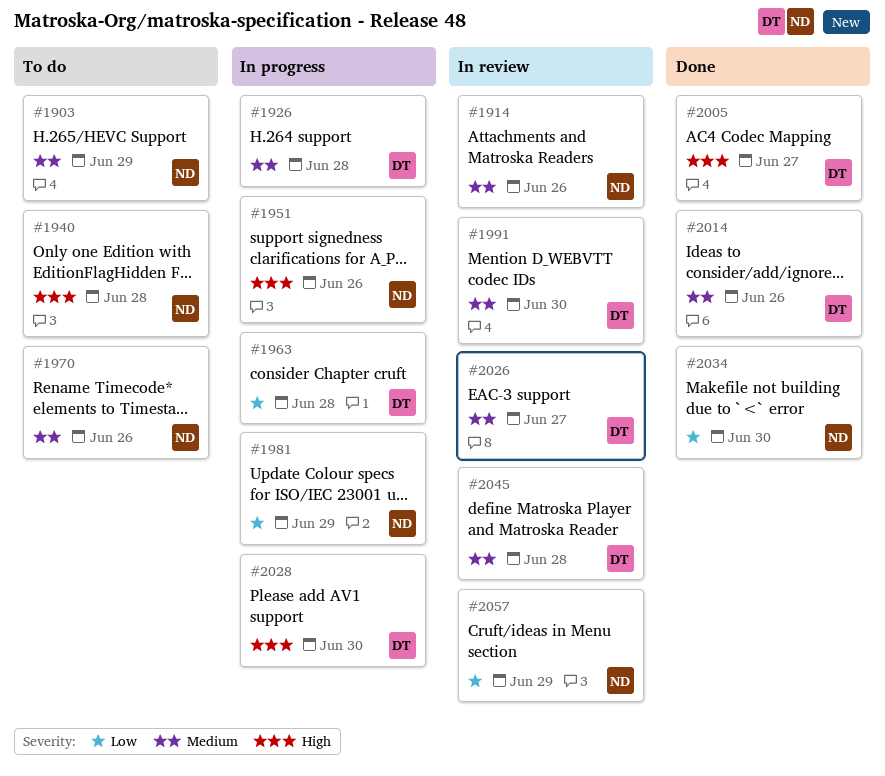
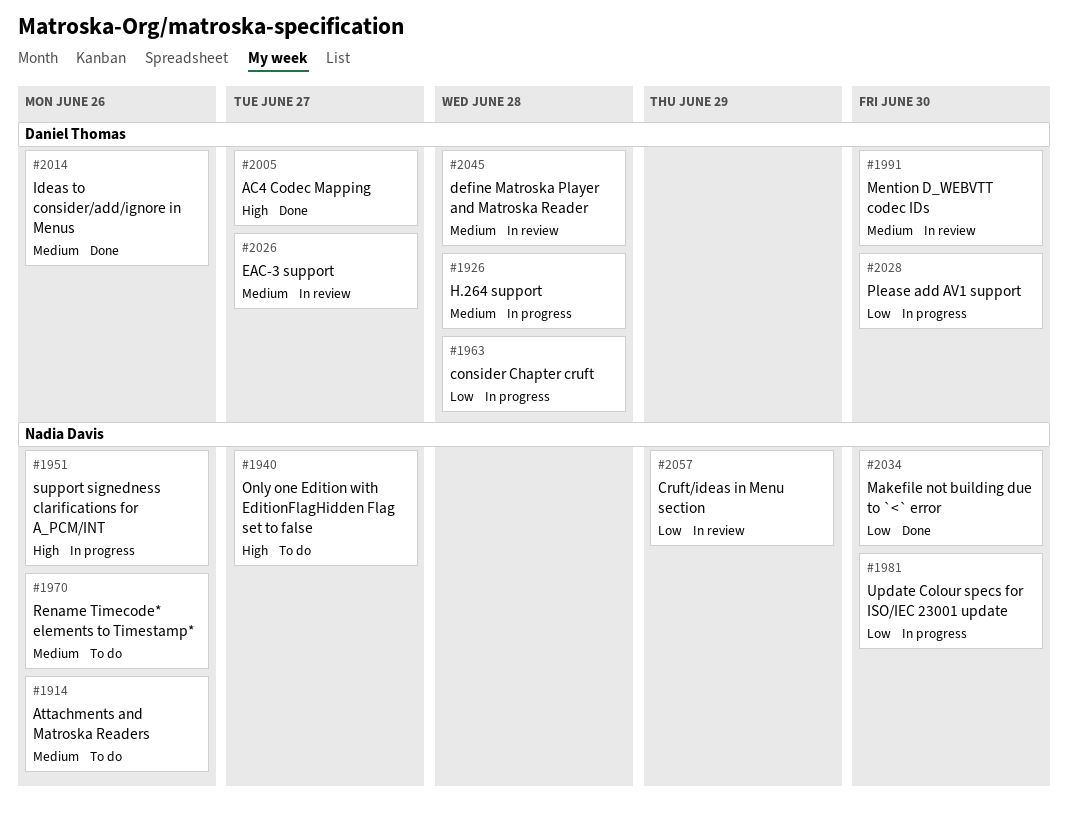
#1903: present -> none
#1914, status: In review -> To do
#1940, due: Jun 28 -> Jun 27
#1981, due: Jun 29 -> Jun 30
#2028, priority: High -> Low

